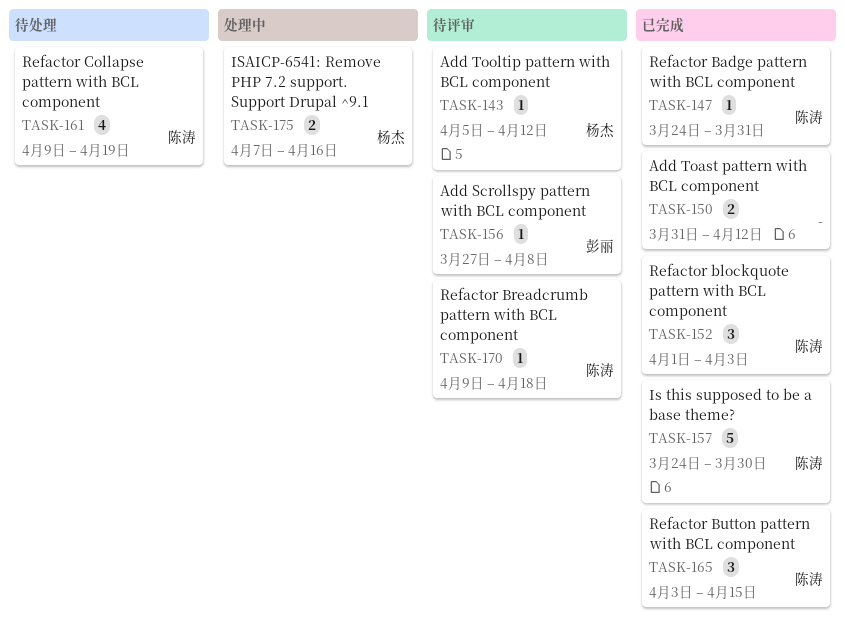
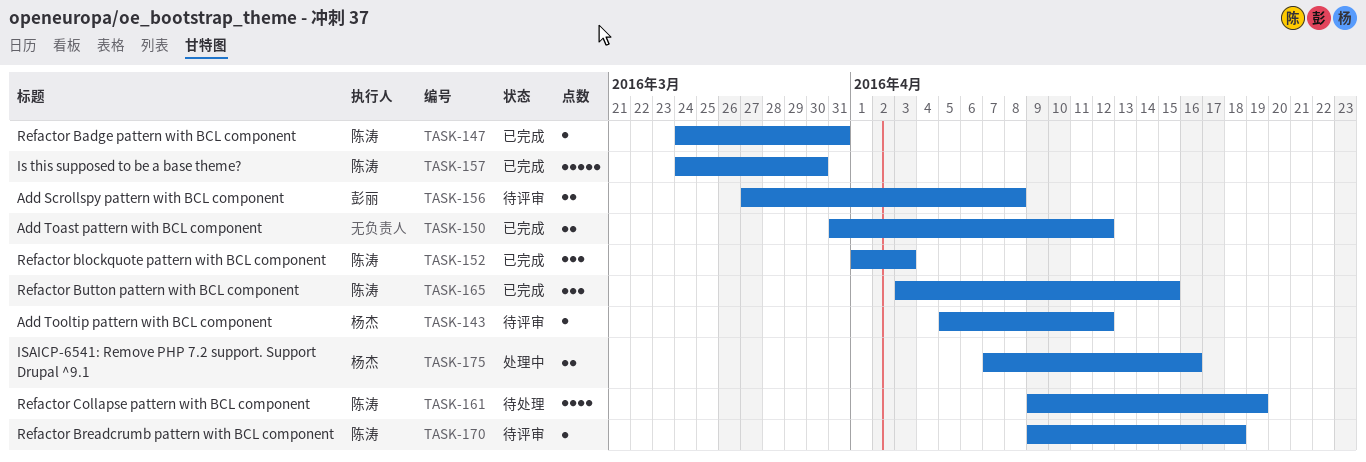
TASK-156, estimate: 1 -> 2

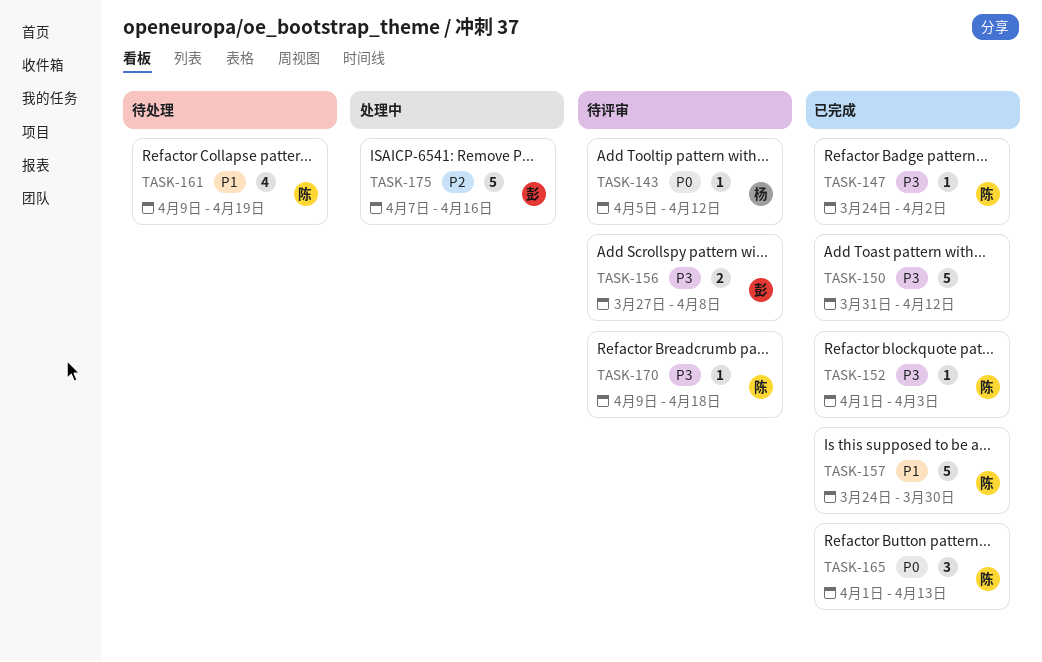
TASK-147, due: Mar 31 -> Apr 2
TASK-150, estimate: 2 -> 5
TASK-152, estimate: 3 -> 1
TASK-165, start: Apr 3 -> Apr 1
TASK-165, due: Apr 15 -> Apr 13
TASK-175, owner: 杨杰 -> 彭丽
TASK-175, estimate: 2 -> 5

